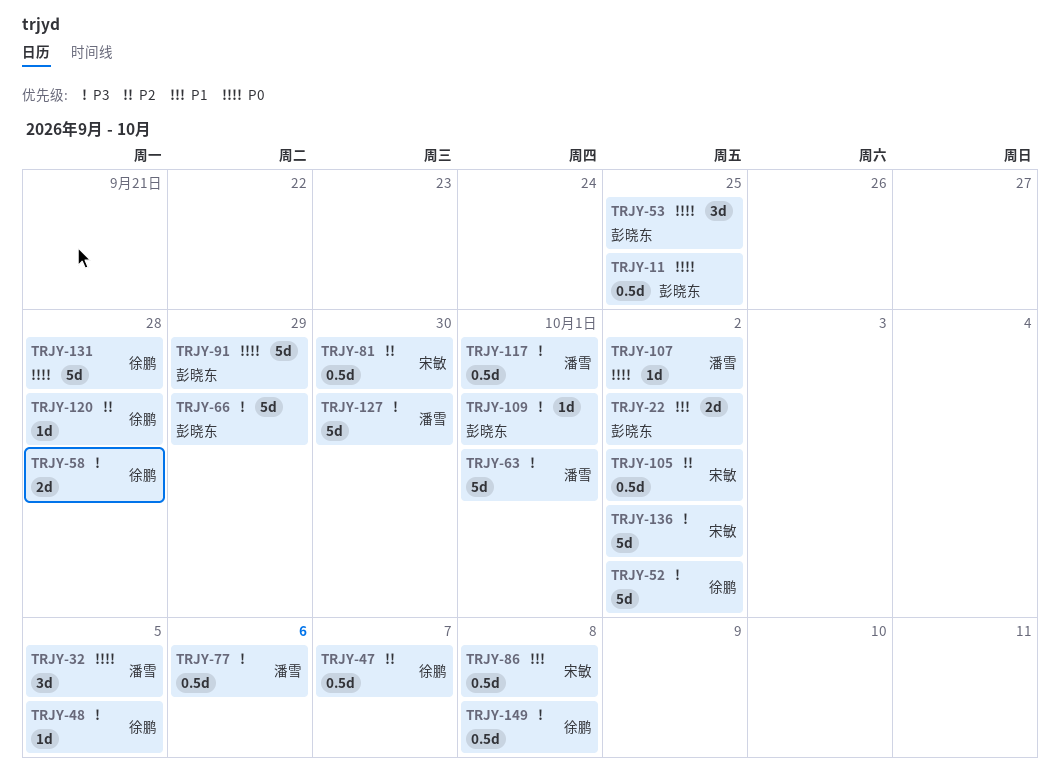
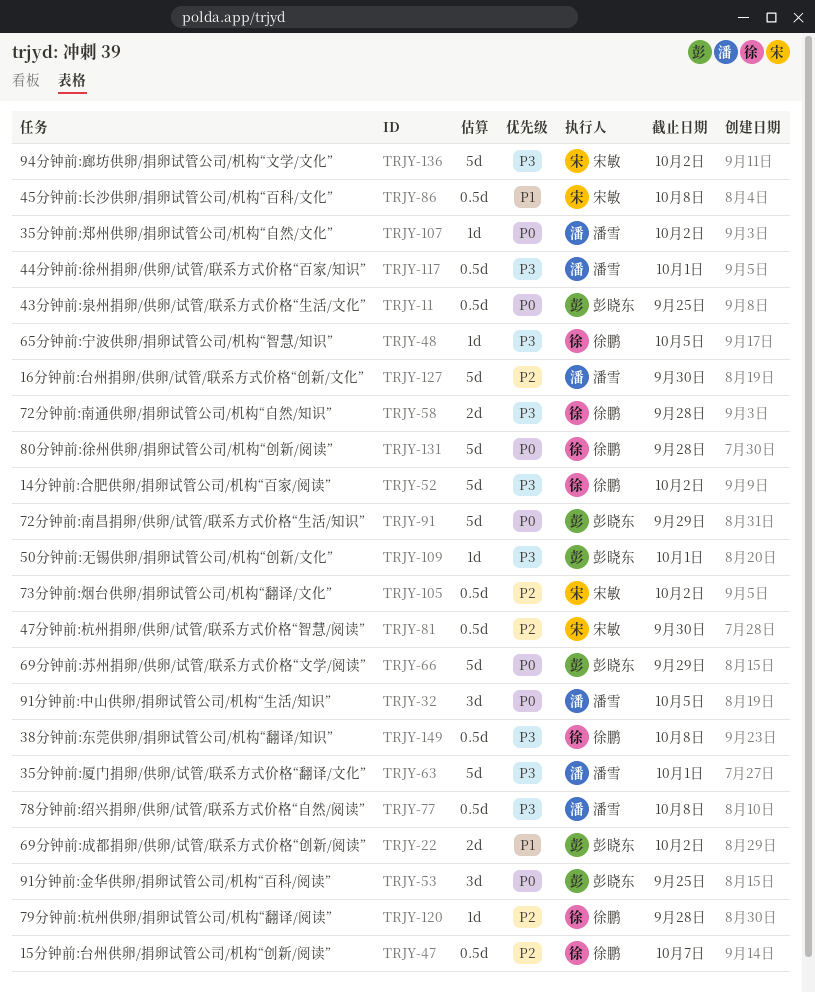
TRJY-66, priority: P3 -> P0
TRJY-77, due: Oct 6 -> Oct 8
TRJY-127, priority: P3 -> P2

